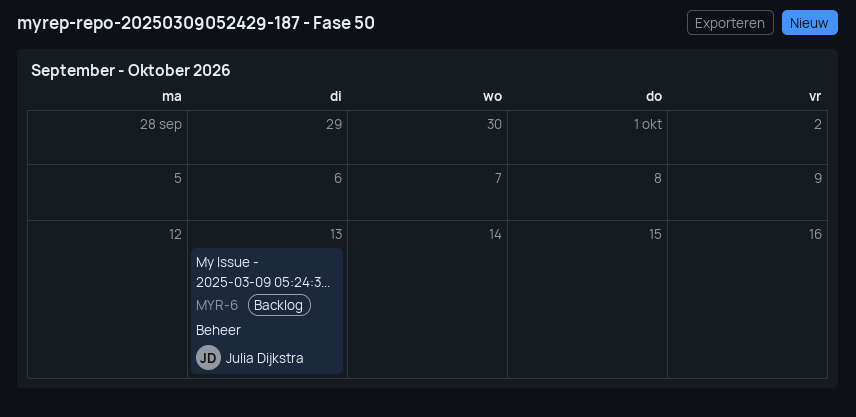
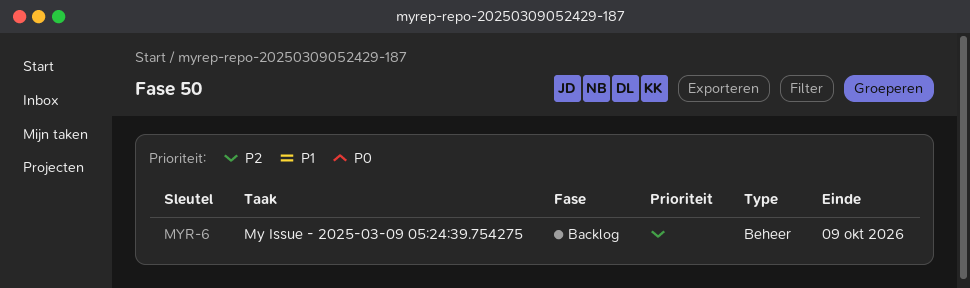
MYR-6, due: Oct 13 -> Oct 9

